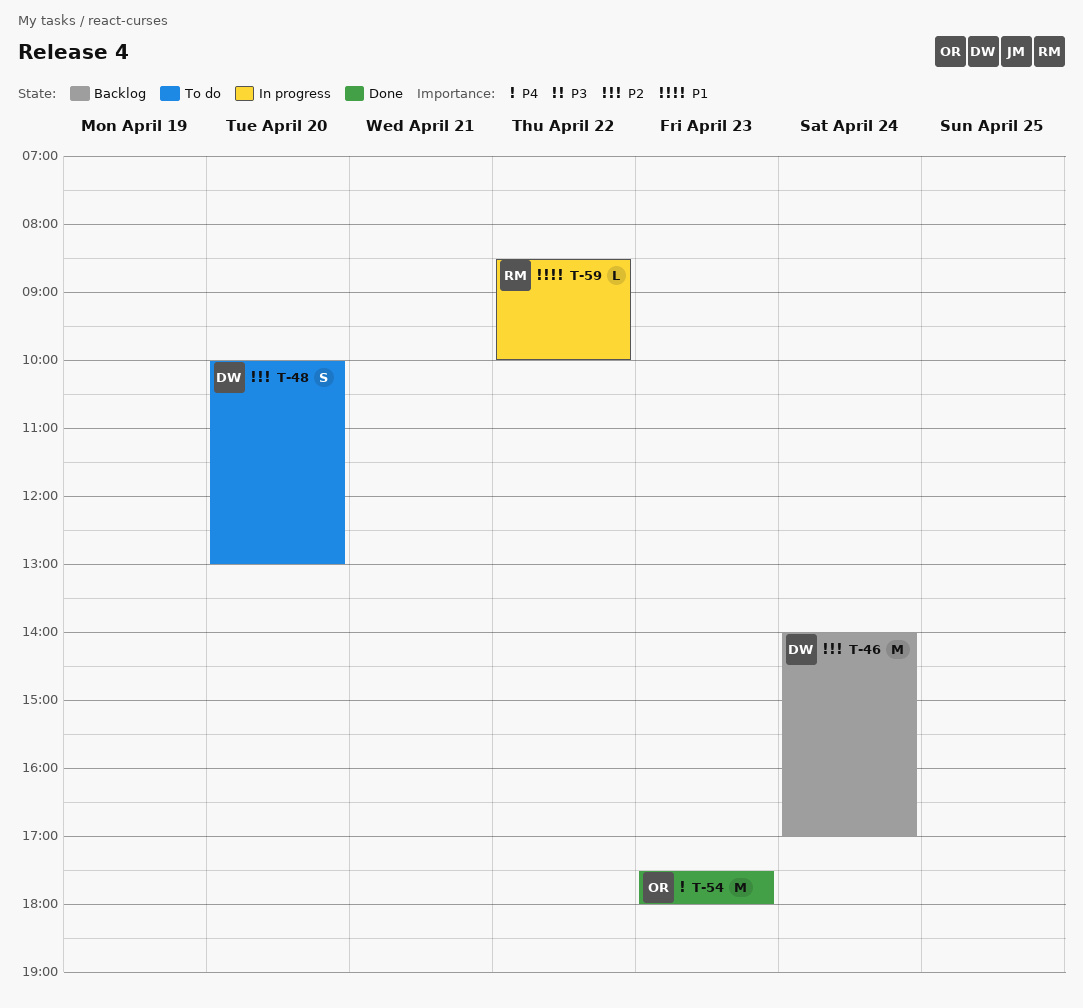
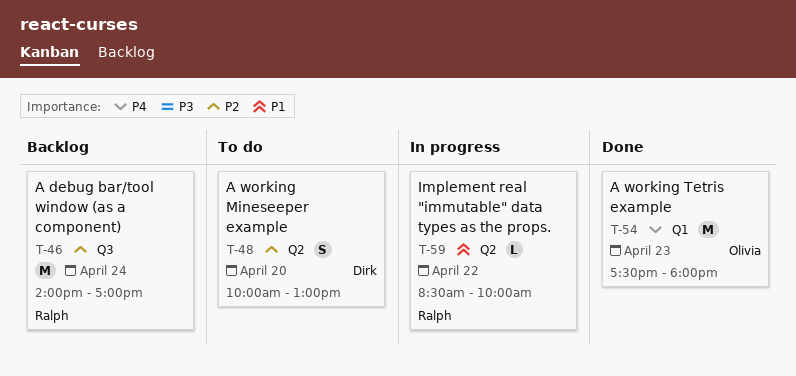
T-46, owner: Dirk -> Ralph

